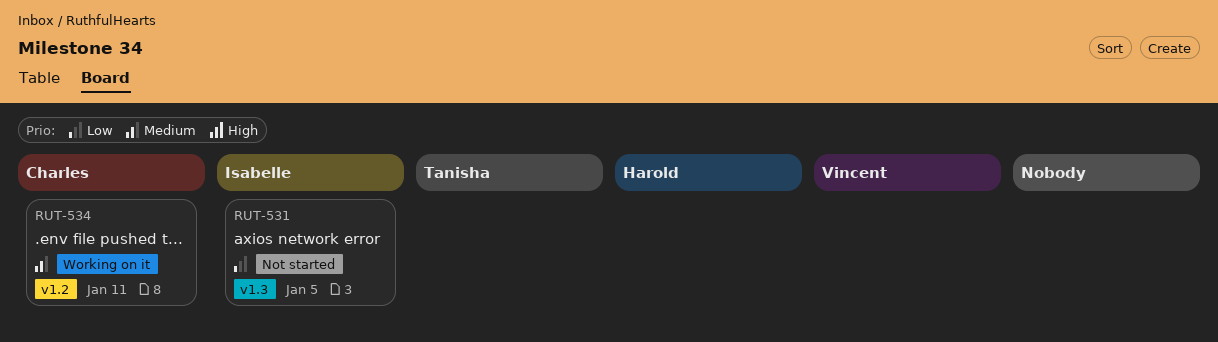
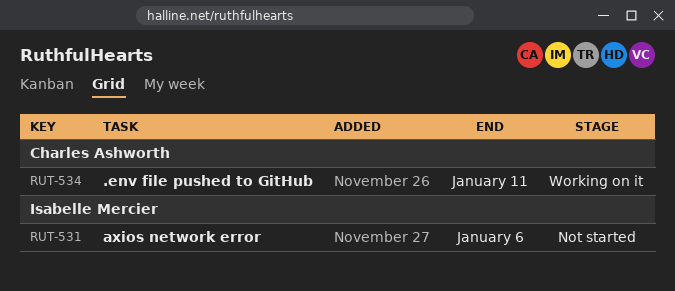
RUT-531, due: Jan 5 -> Jan 6

